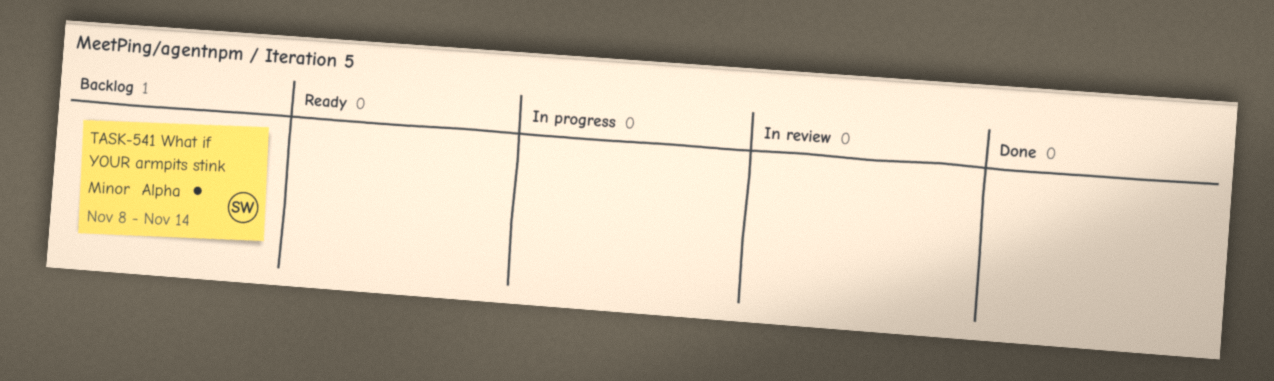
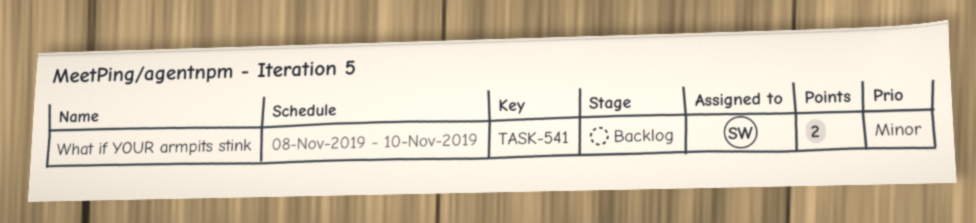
TASK-541, estimate: 1 -> 2
TASK-541, due: Nov 14 -> Nov 10

